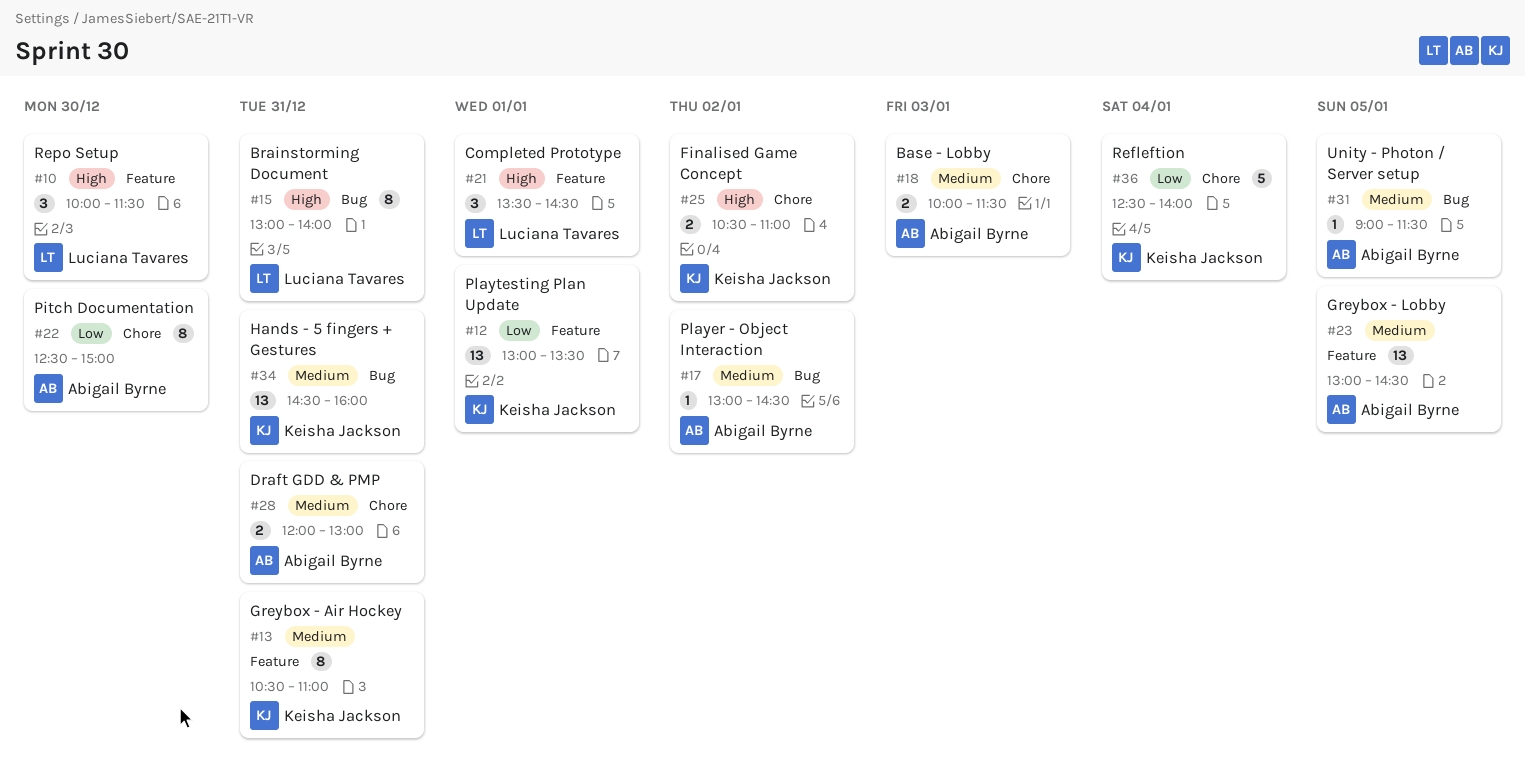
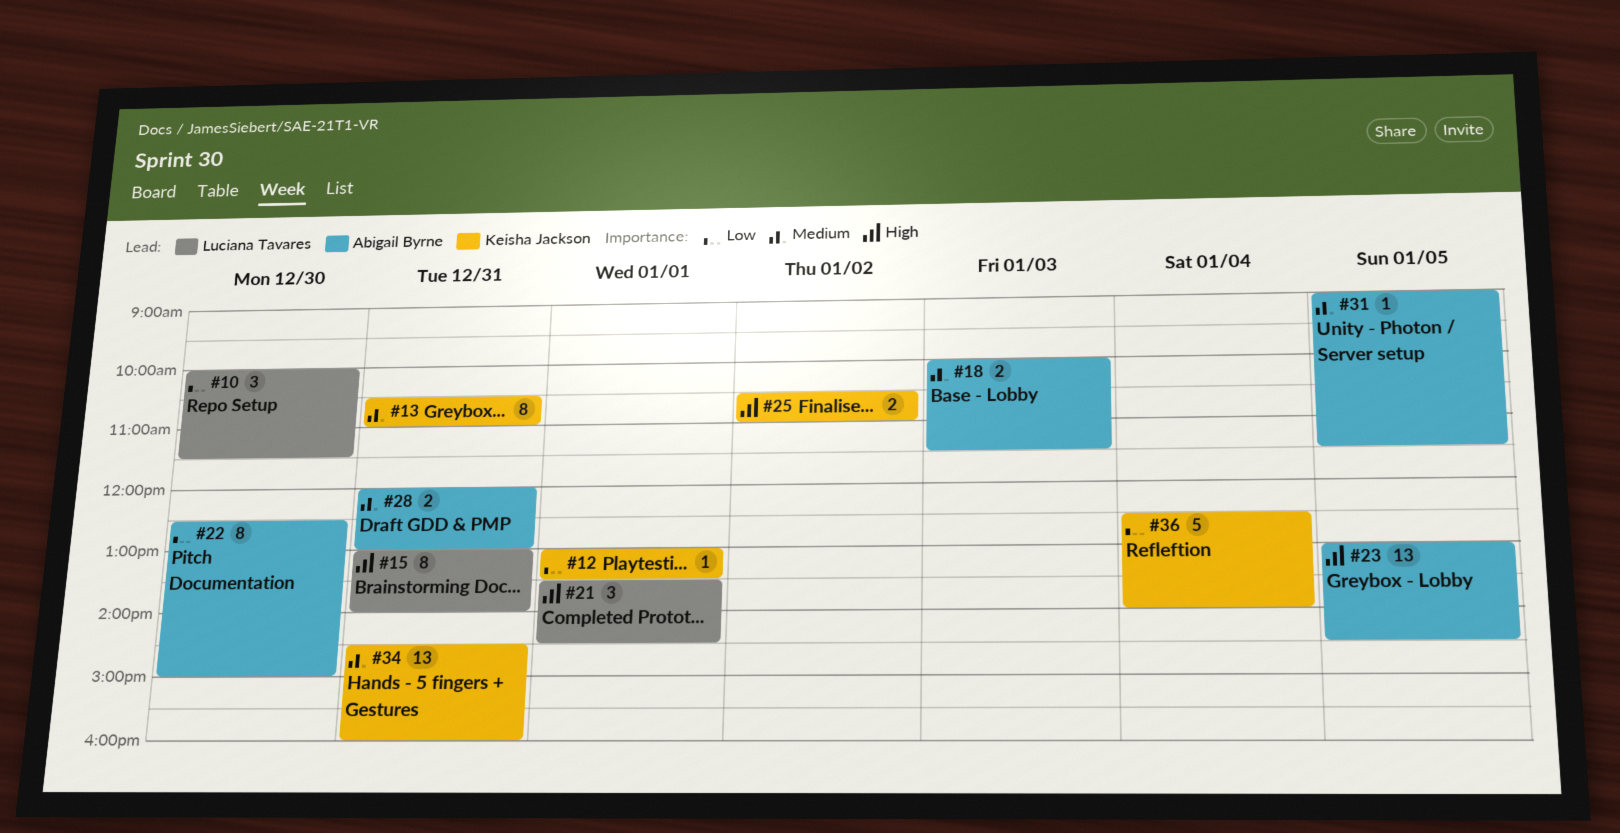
#10, priority: High -> Low
#12, estimate: 13 -> 1
#17: present -> none
#23, priority: Medium -> High

